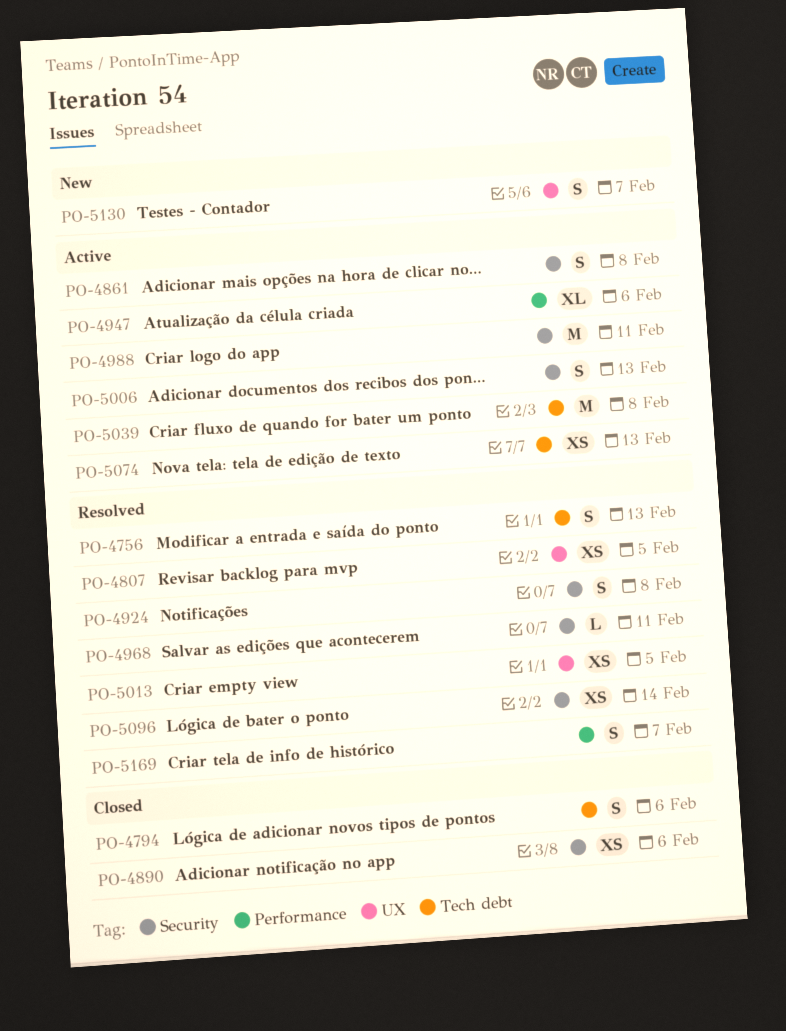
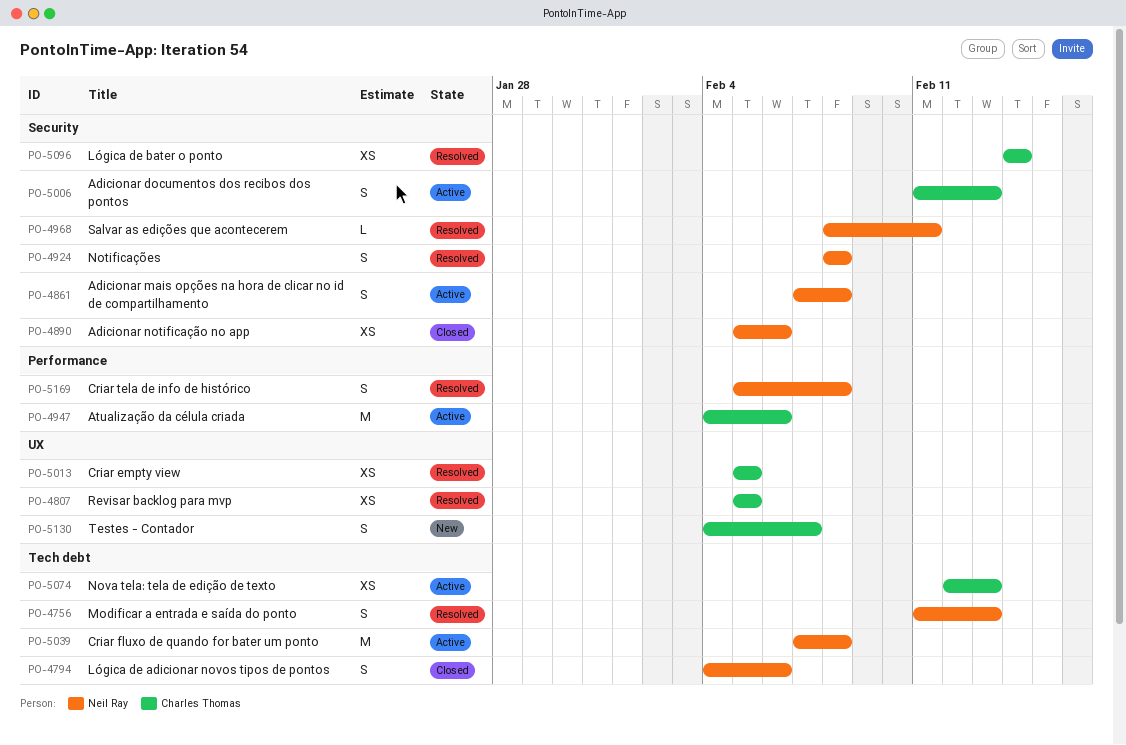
PO-4947, estimate: XL -> M
PO-4988: present -> none
PO-5169, due: Feb 7 -> Feb 8

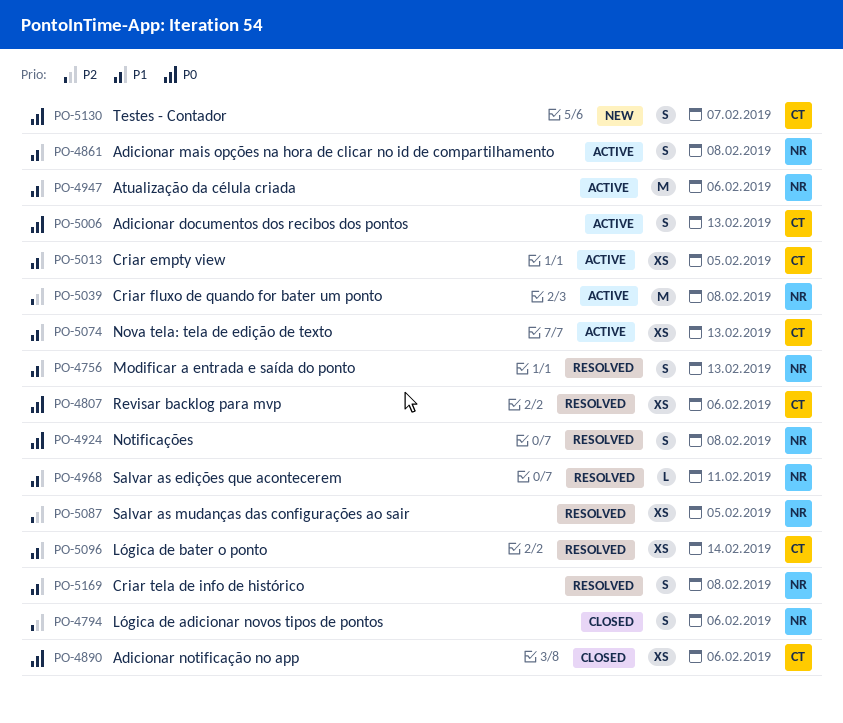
PO-4807, due: Feb 5 -> Feb 6
PO-4890, owner: Neil Ray -> Charles Thomas
PO-4947, owner: Charles Thomas -> Neil Ray
PO-5013, status: Resolved -> Active
PO-5087: none -> present

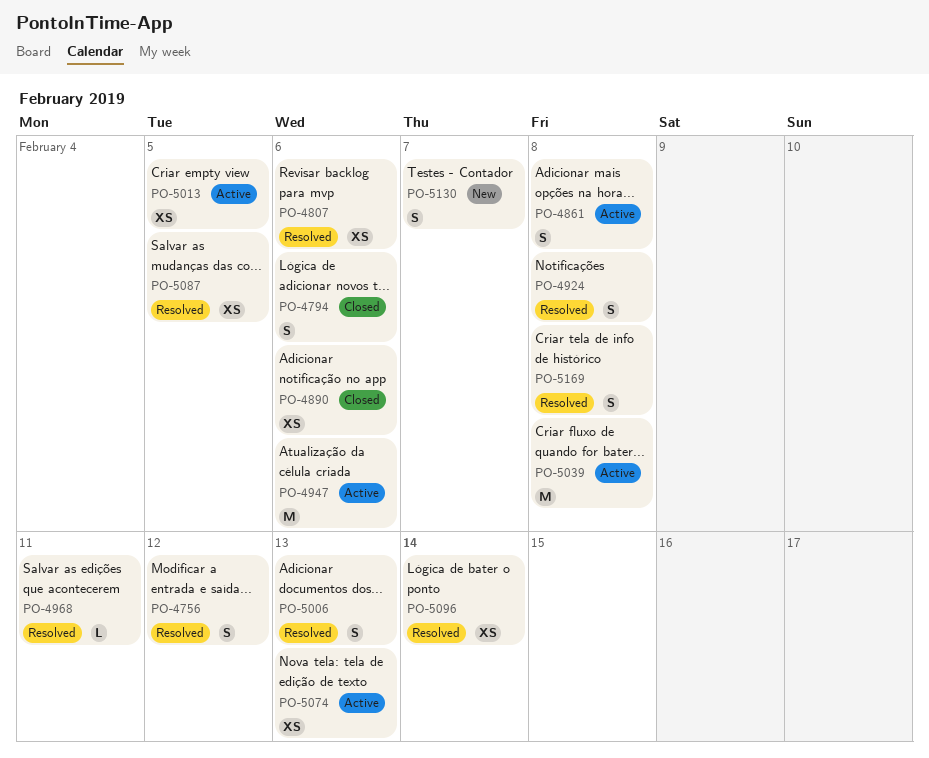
PO-4756, due: Feb 13 -> Feb 12
PO-5006, status: Active -> Resolved

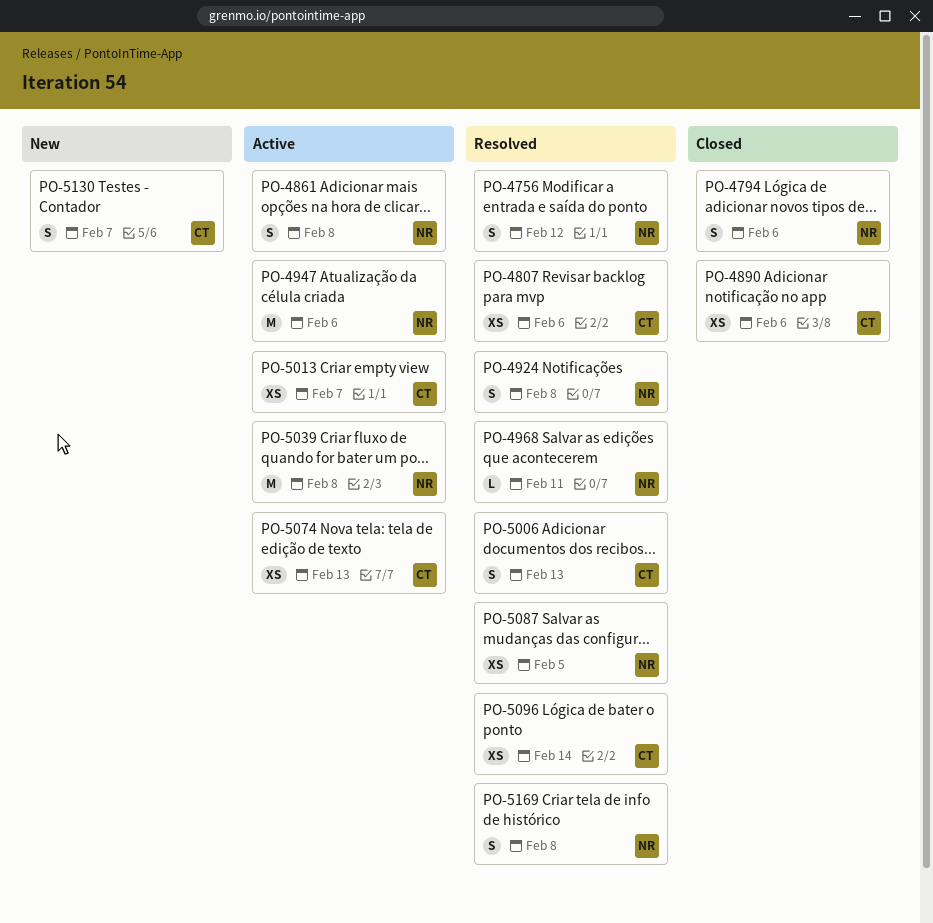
PO-5013, due: Feb 5 -> Feb 7

